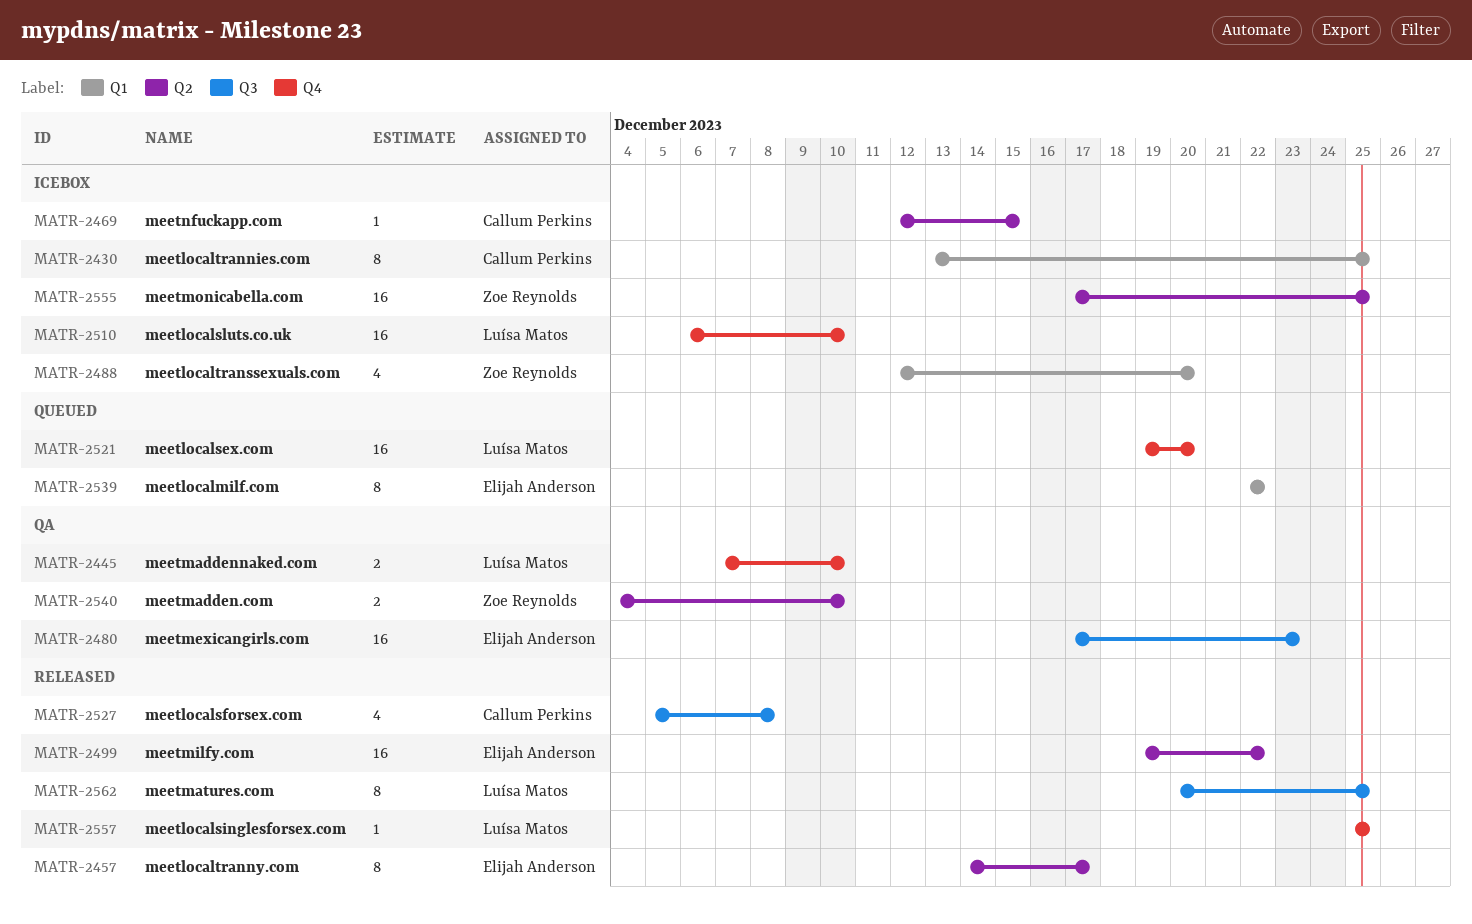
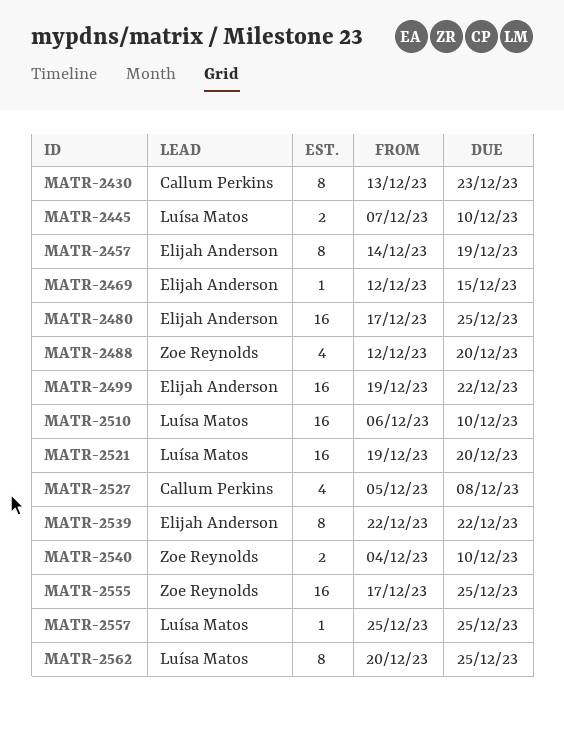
MATR-2430, due: Dec 25 -> Dec 23
MATR-2457, due: Dec 17 -> Dec 19
MATR-2469, owner: Callum Perkins -> Elijah Anderson
MATR-2480, due: Dec 23 -> Dec 25

